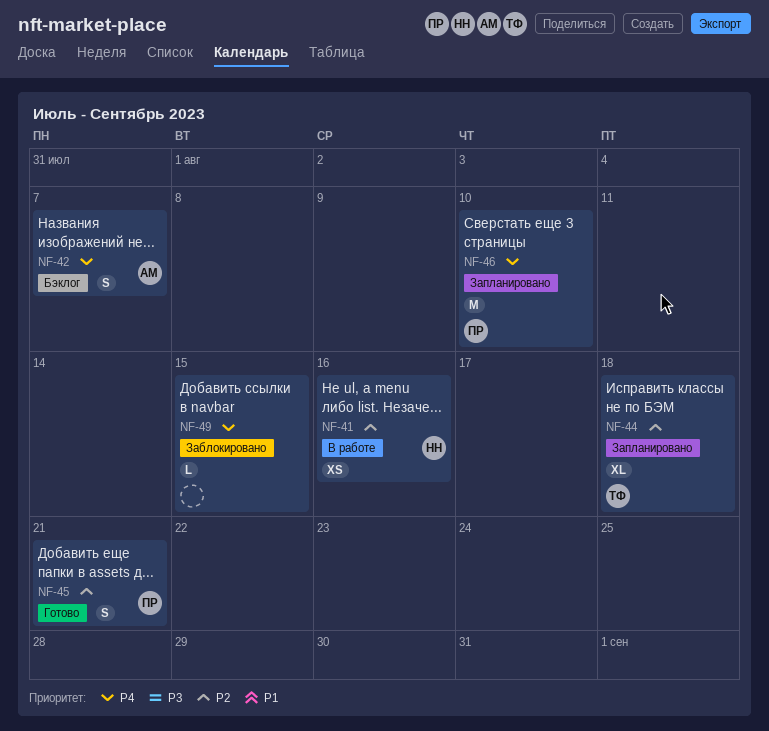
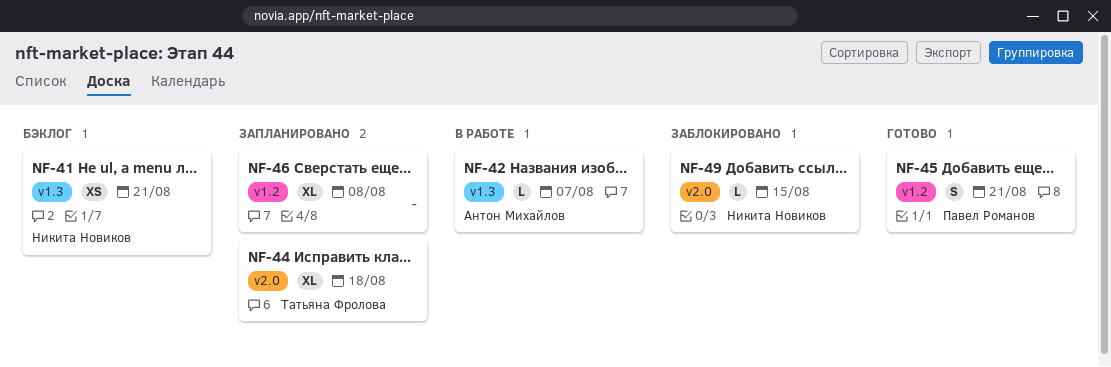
NF-41, status: В работе -> Бэклог
NF-41, due: Aug 16 -> Aug 21
NF-42, status: Бэклог -> В работе
NF-42, estimate: S -> L
NF-46, owner: Павел Романов -> none
NF-46, estimate: M -> XL
NF-46, due: Aug 10 -> Aug 8
NF-49, owner: none -> Никита Новиков

